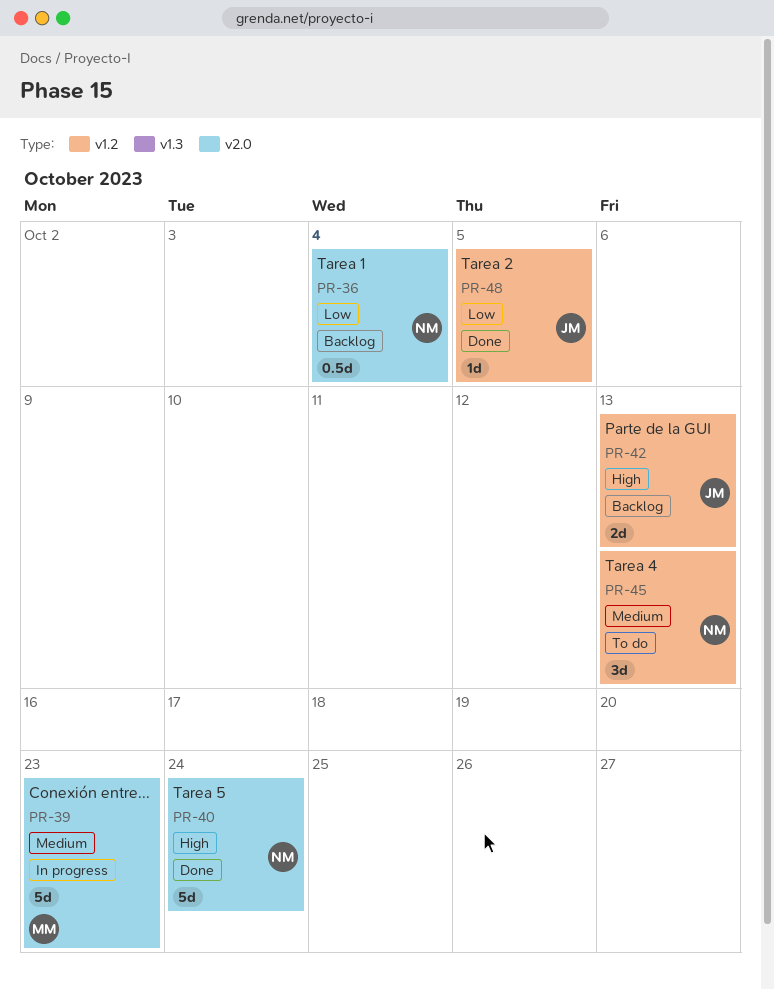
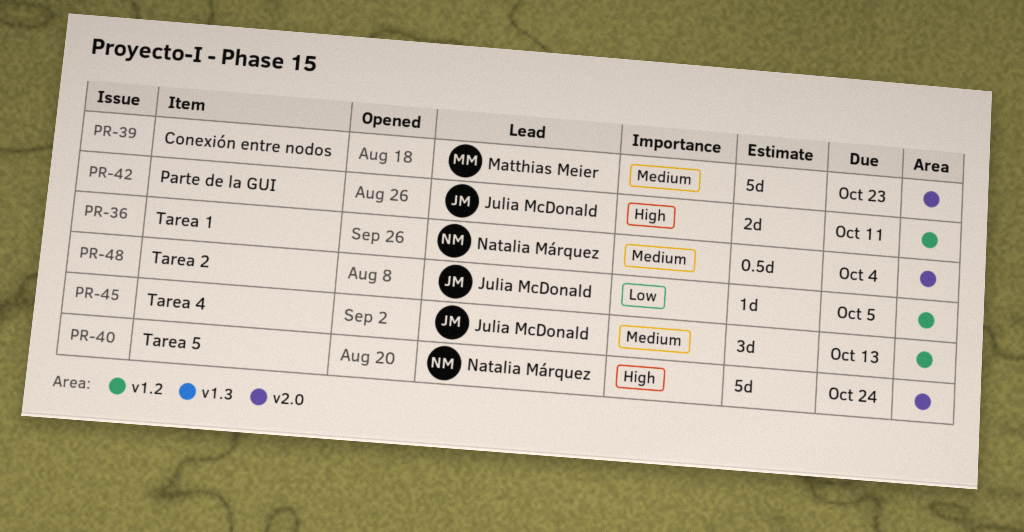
PR-36, priority: Low -> Medium
PR-42, due: Oct 13 -> Oct 11
PR-45, owner: Natalia Márquez -> Julia McDonald

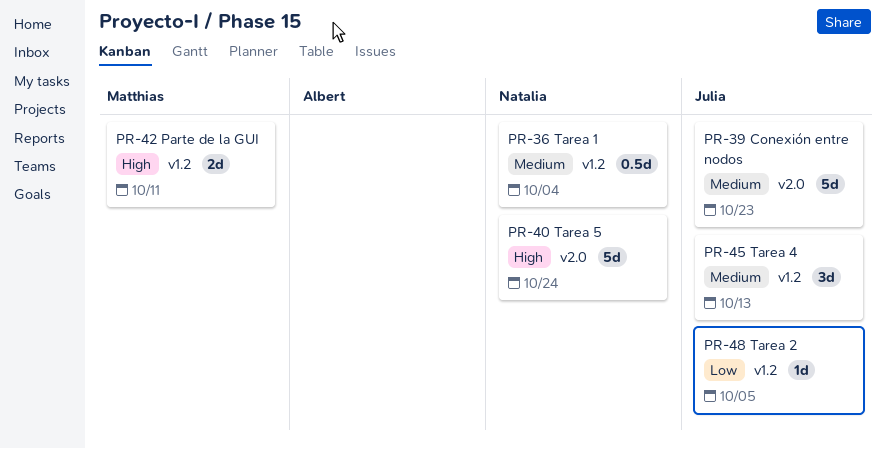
PR-36, label: v2.0 -> v1.2
PR-39, owner: Matthias Meier -> Julia McDonald
PR-42, owner: Julia McDonald -> Matthias Meier

